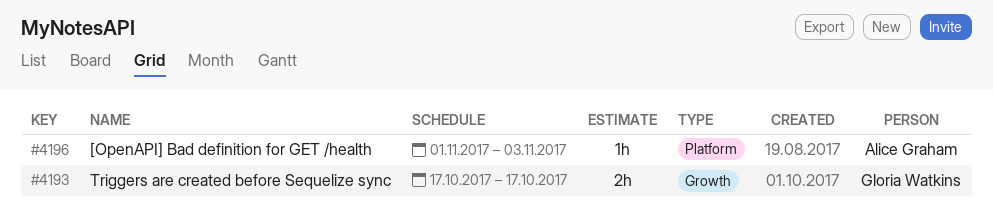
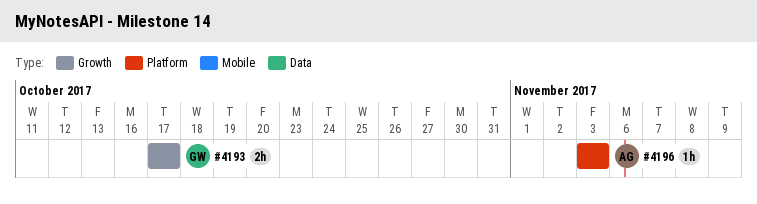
#4196, start: Nov 1 -> Nov 3

